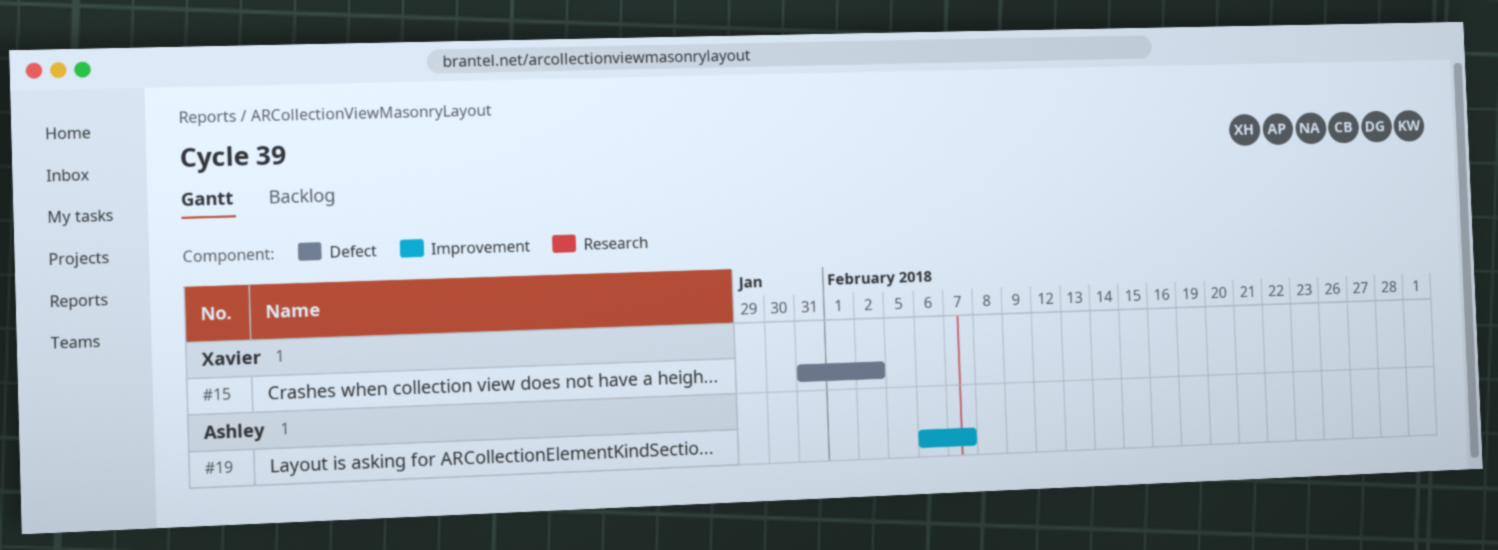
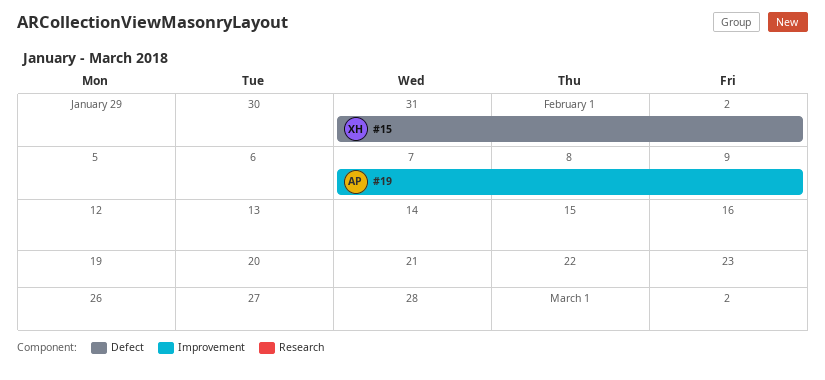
#19, start: Feb 6 -> Feb 7
#19, due: Feb 7 -> Feb 9

